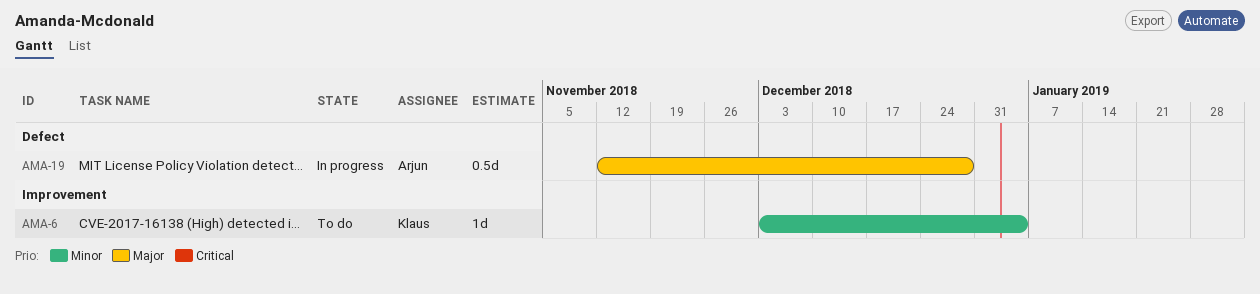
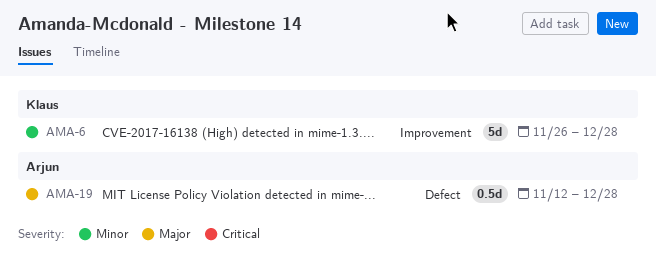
AMA-6, estimate: 1d -> 5d
AMA-6, start: Dec 3 -> Nov 26
AMA-6, due: Jan 4 -> Dec 28

